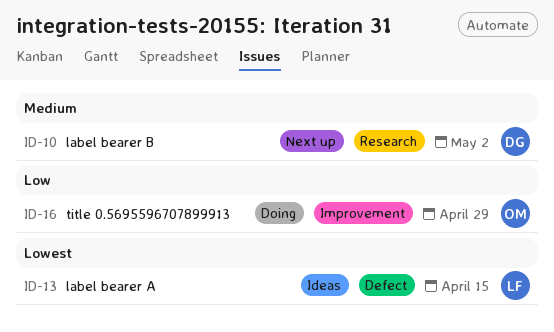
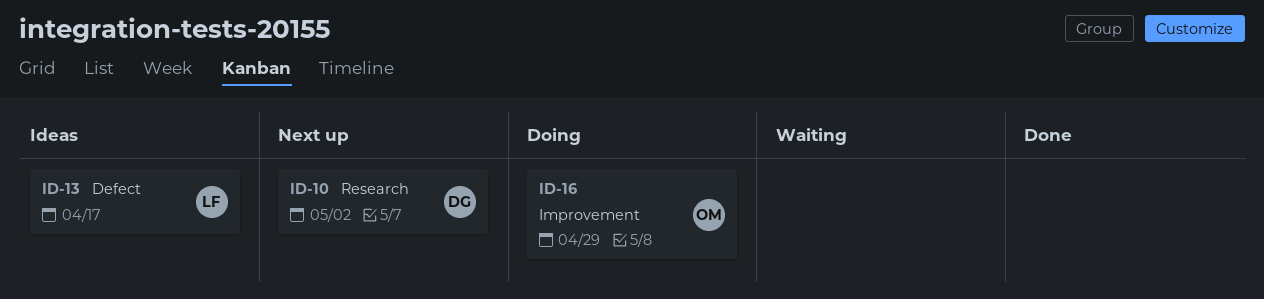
ID-13, due: Apr 15 -> Apr 17

